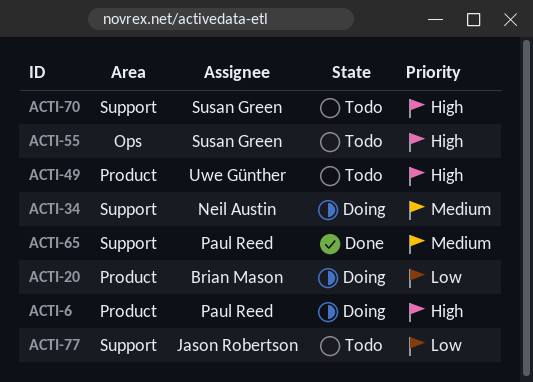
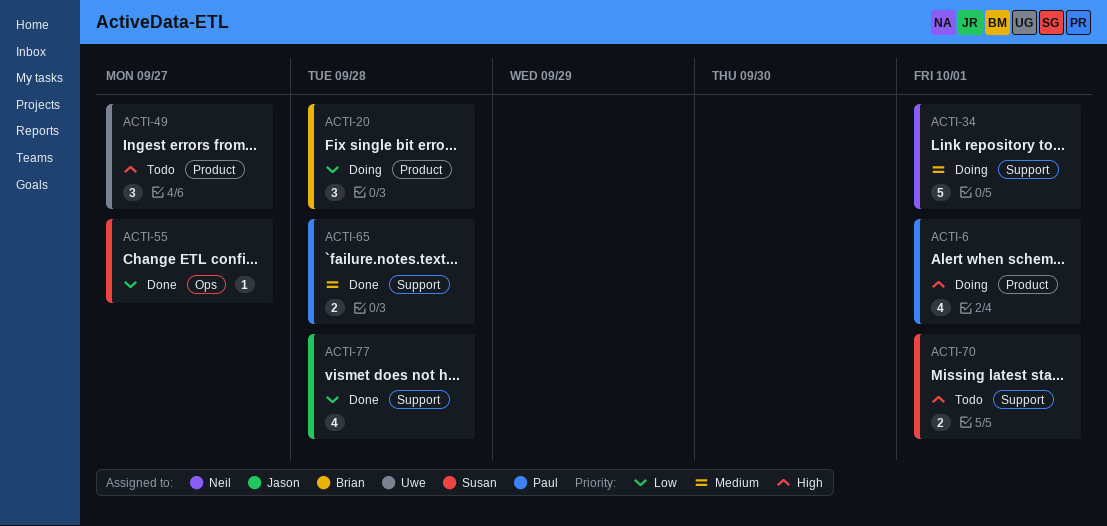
ACTI-55, status: Todo -> Done
ACTI-55, priority: High -> Low
ACTI-77, status: Todo -> Done

